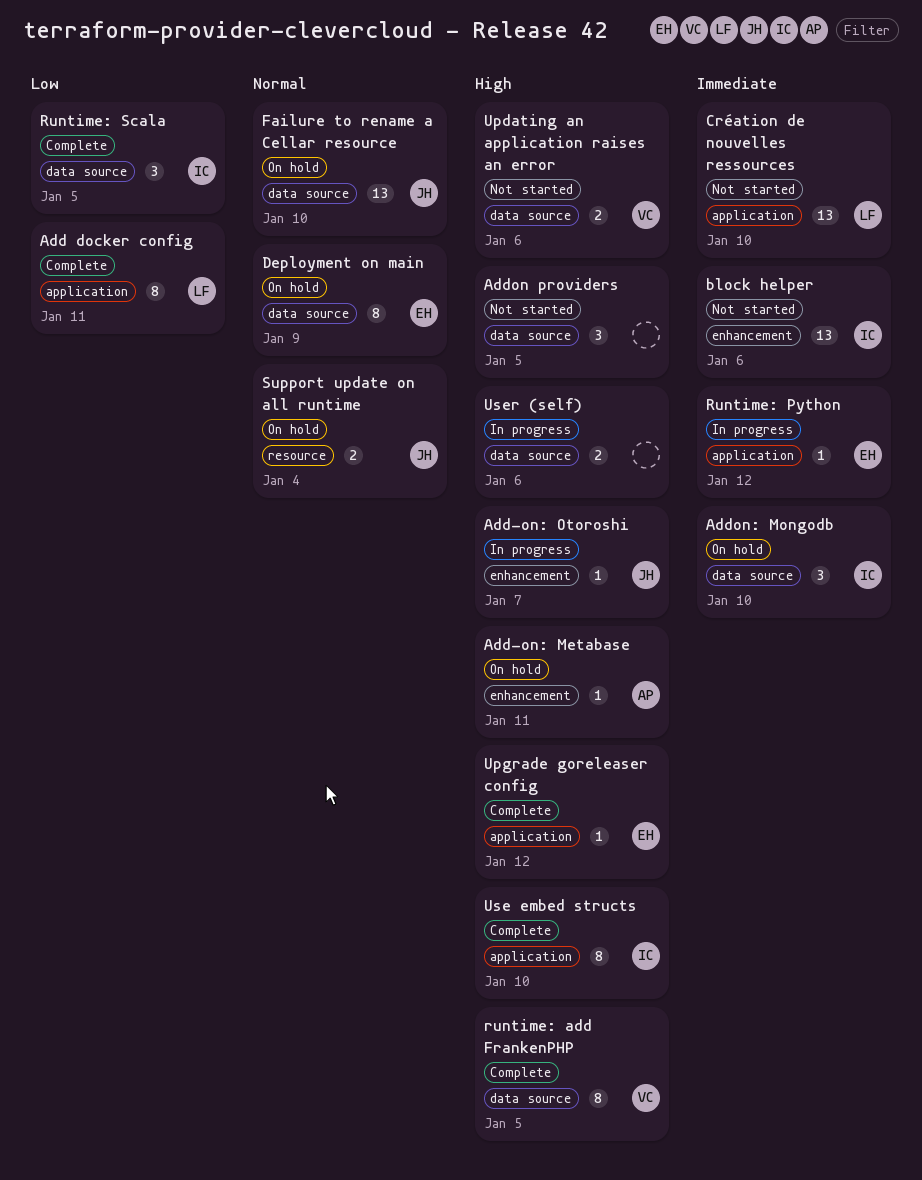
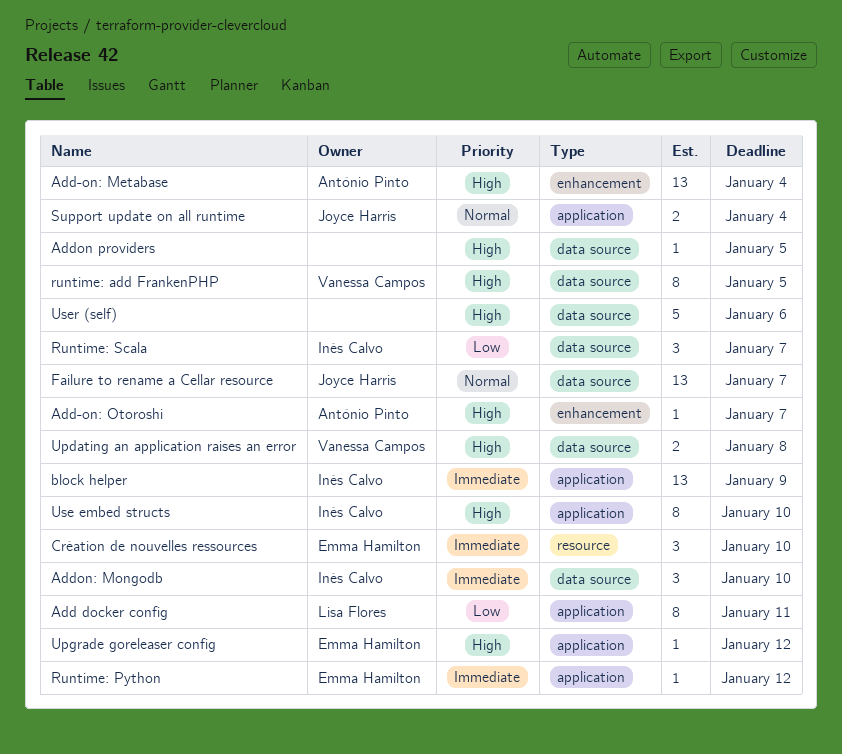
Add-on: Metabase, estimate: 1 -> 13
Add-on: Metabase, due: Jan 11 -> Jan 4
Add-on: Otoroshi, owner: Joyce Harris -> António Pinto
Addon providers, estimate: 3 -> 1
block helper, label: enhancement -> application
block helper, due: Jan 6 -> Jan 9
Création de nouvelles ressources, owner: Lisa Flores -> Emma Hamilton
Création de nouvelles ressources, label: application -> resource
Création de nouvelles ressources, estimate: 13 -> 3
Deployment on main: present -> none
Failure to rename a Cellar resource, due: Jan 10 -> Jan 7
Runtime: Scala, due: Jan 5 -> Jan 7
Support update on all runtime, label: resource -> application
Updating an application raises an error, due: Jan 6 -> Jan 8
User (self), estimate: 2 -> 5

